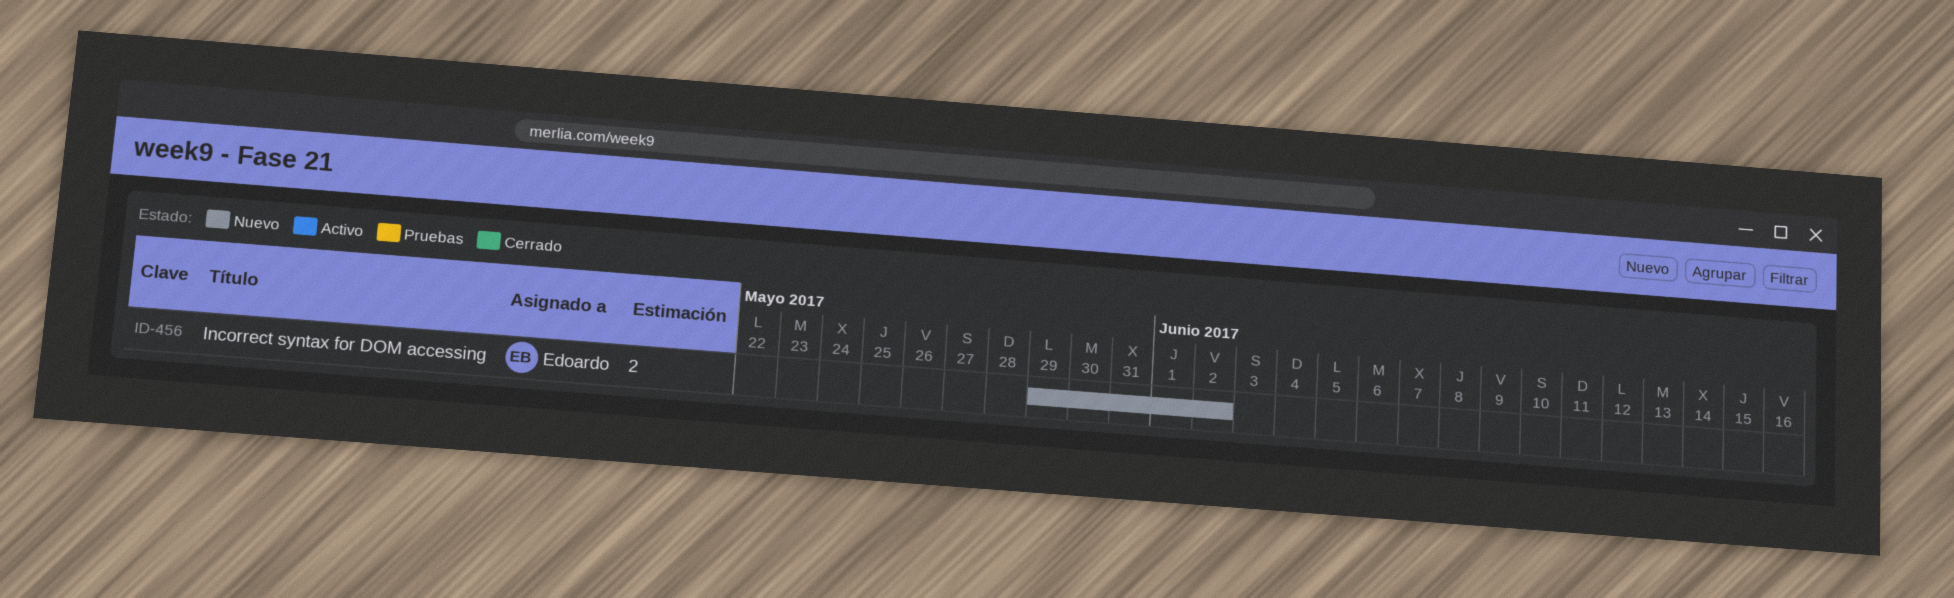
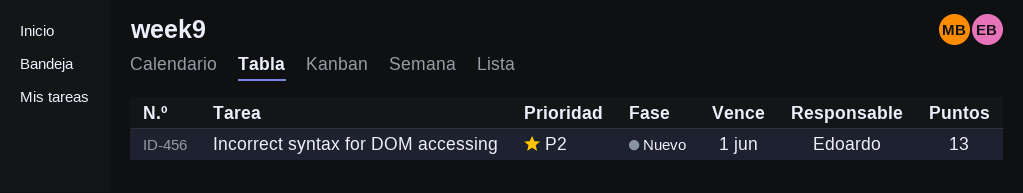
ID-456, estimate: 2 -> 13
ID-456, due: Jun 2 -> Jun 1

